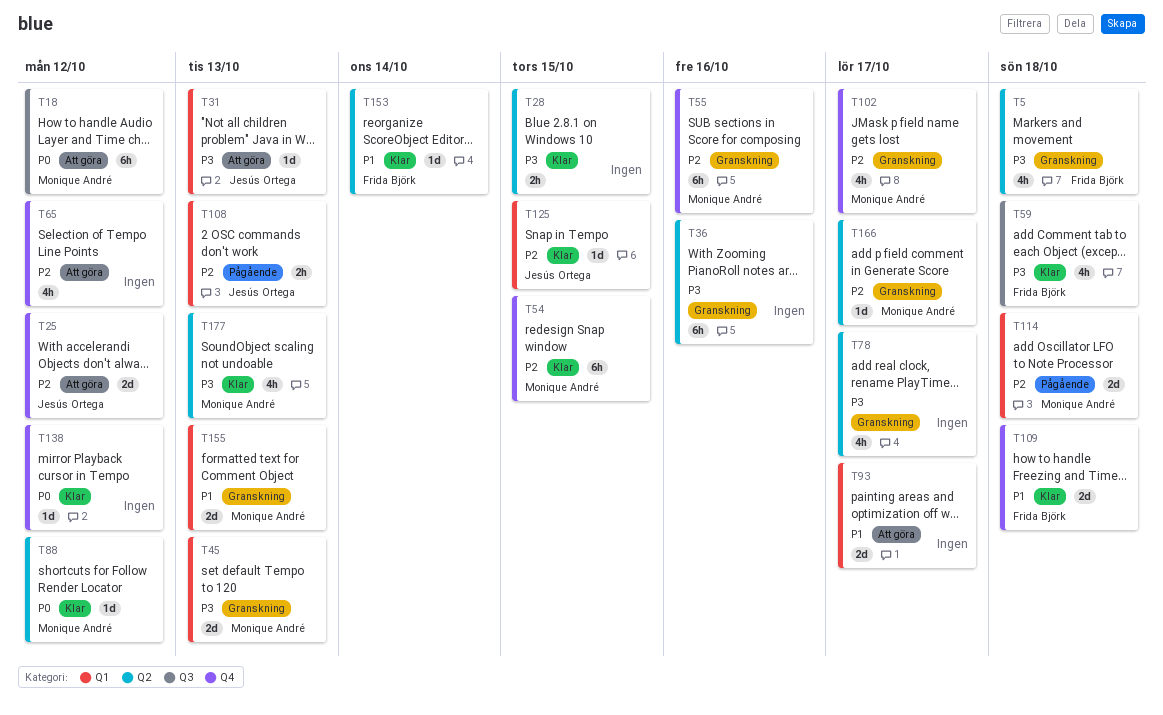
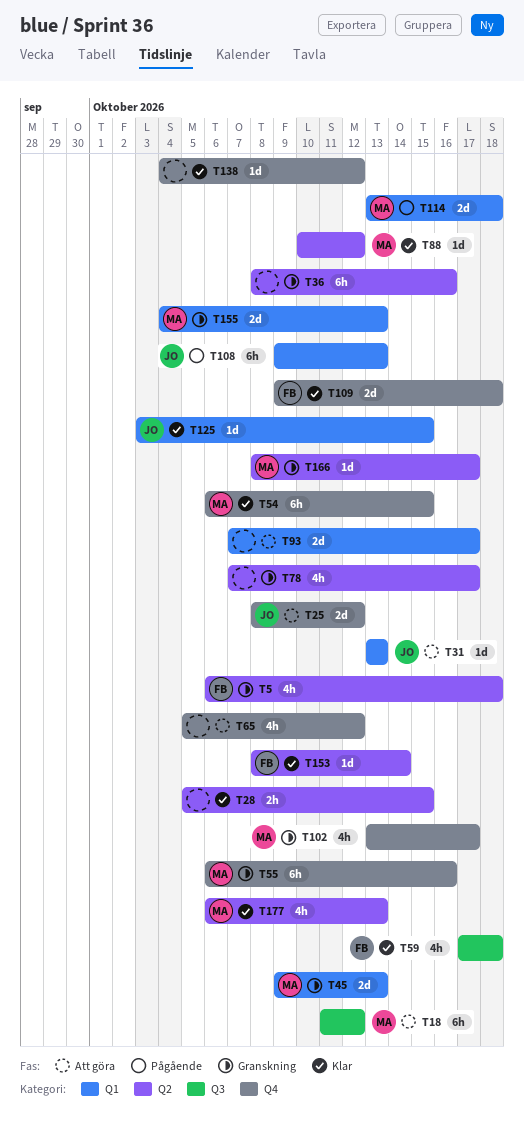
T108, estimate: 2h -> 6h

